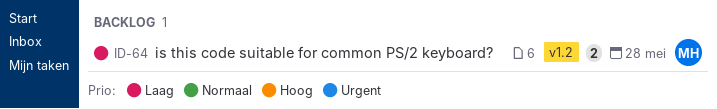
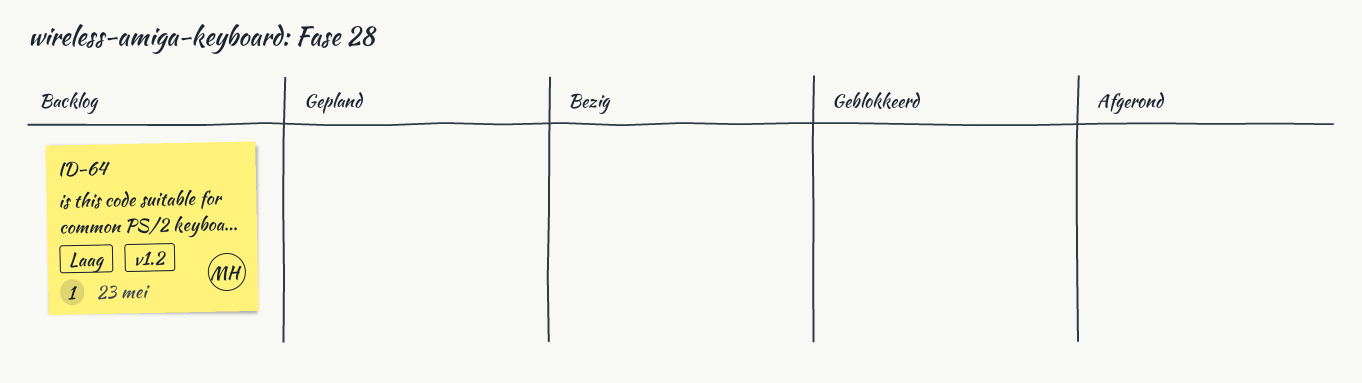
ID-64, estimate: 2 -> 1
ID-64, due: May 28 -> May 23

